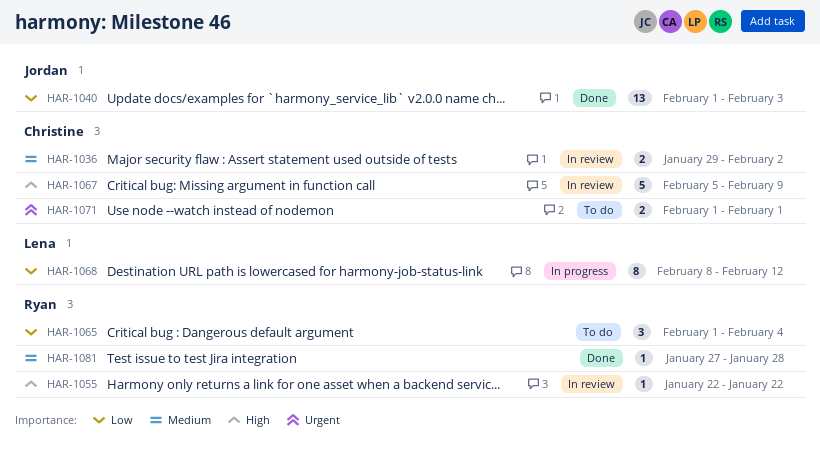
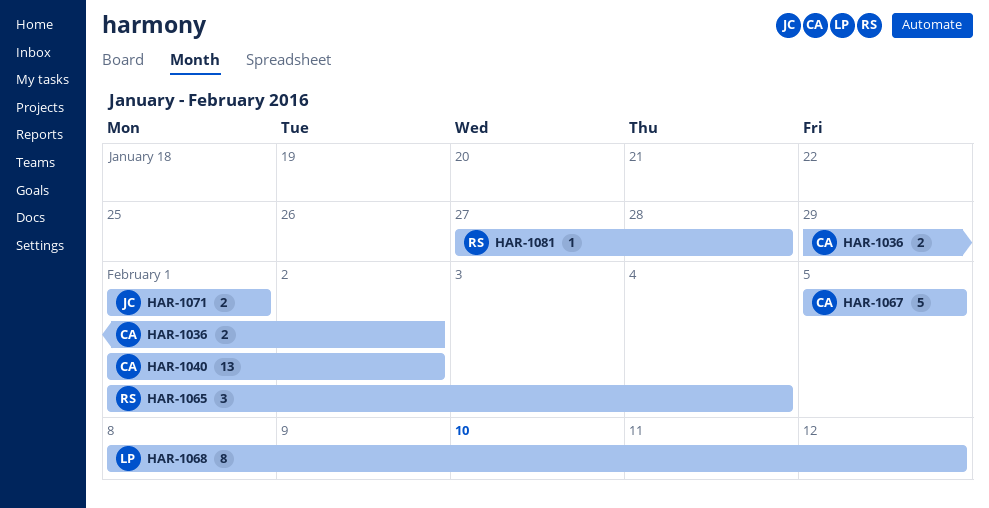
HAR-1040, owner: Jordan -> Christine
HAR-1040, due: Feb 3 -> Feb 2
HAR-1055: present -> none
HAR-1067, due: Feb 9 -> Feb 5
HAR-1071, owner: Christine -> Jordan

